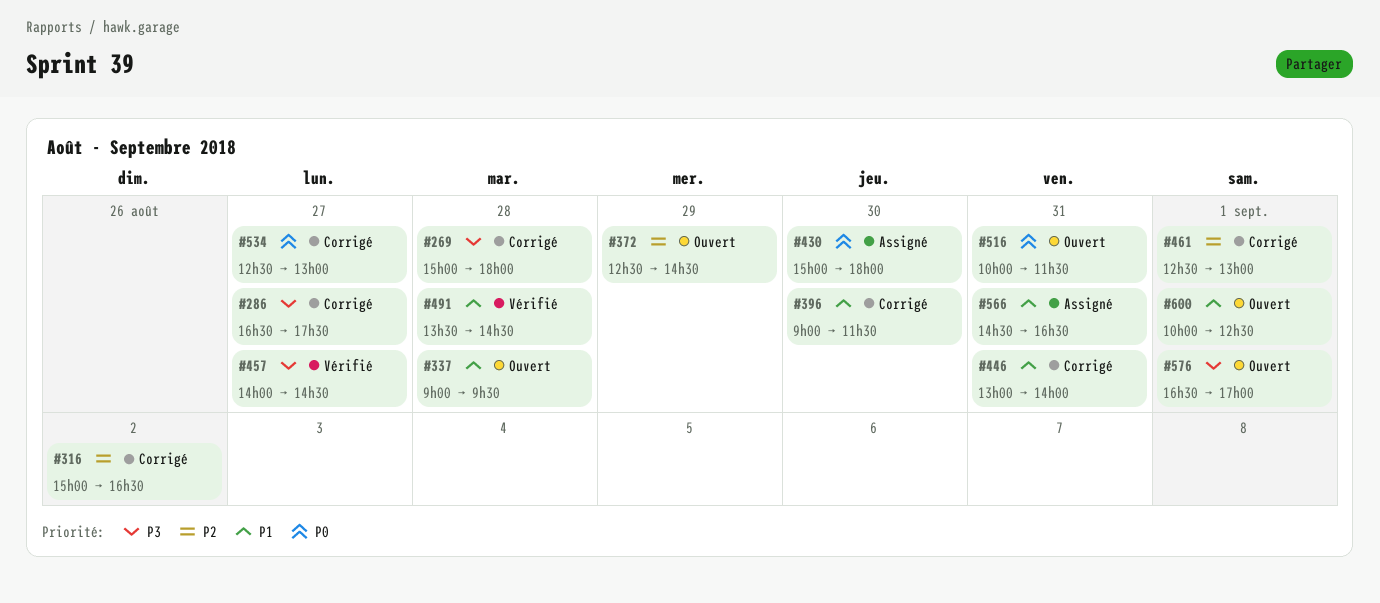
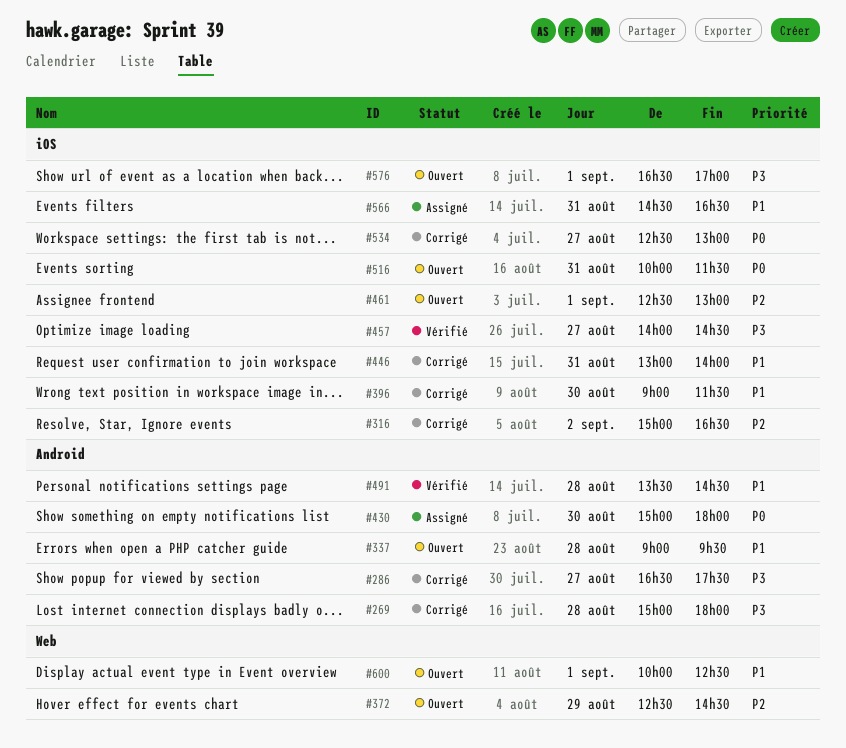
#461, status: Corrigé -> Ouvert

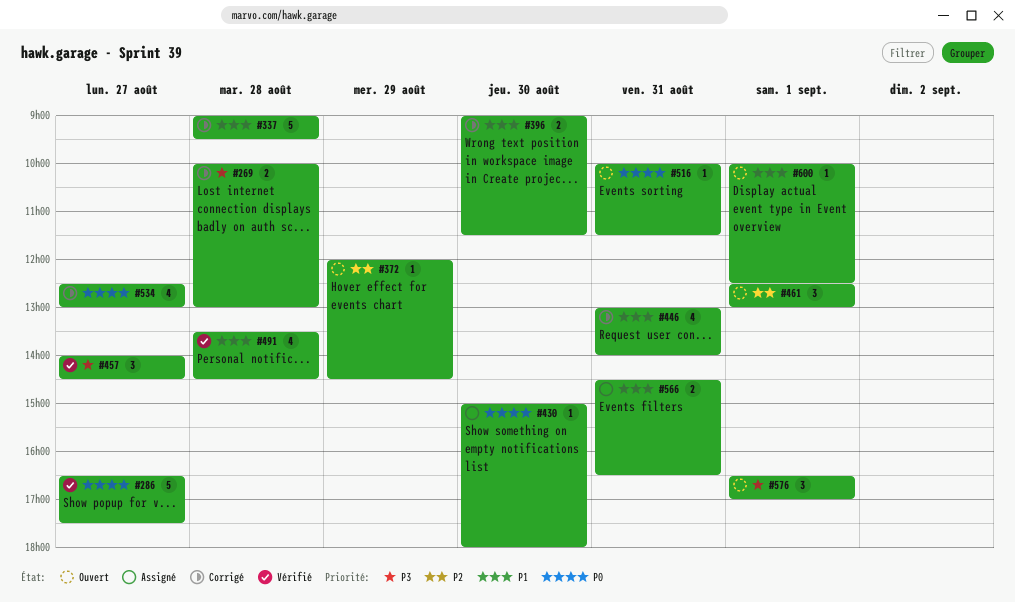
#269, begins: 15:00 -> 10:00
#269, ends: 18:00 -> 13:00
#286, status: Corrigé -> Vérifié
#286, priority: P3 -> P0
#316: present -> none
#337, status: Ouvert -> Corrigé
#372, begins: 12:30 -> 12:00

